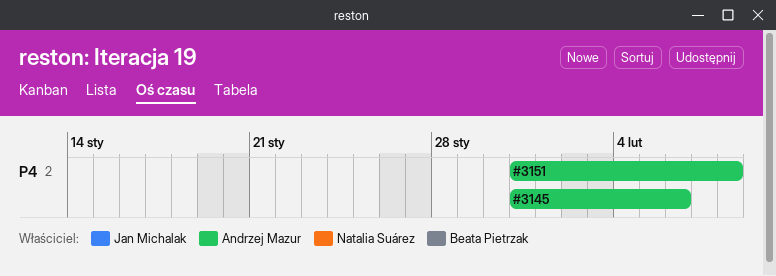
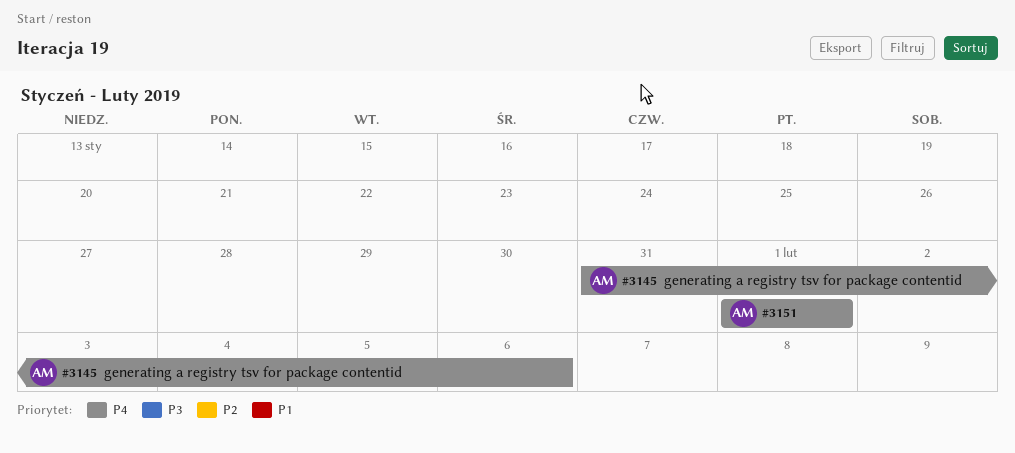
#3151, start: Jan 31 -> Feb 1
#3151, due: Feb 8 -> Feb 1

